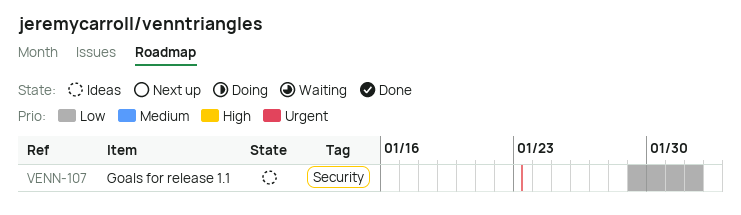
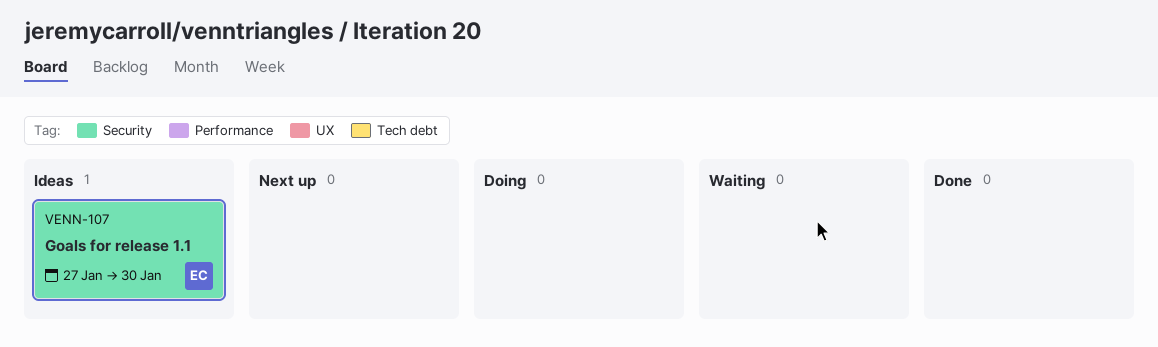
VENN-107, start: Jan 29 -> Jan 27
VENN-107, due: Feb 1 -> Jan 30

